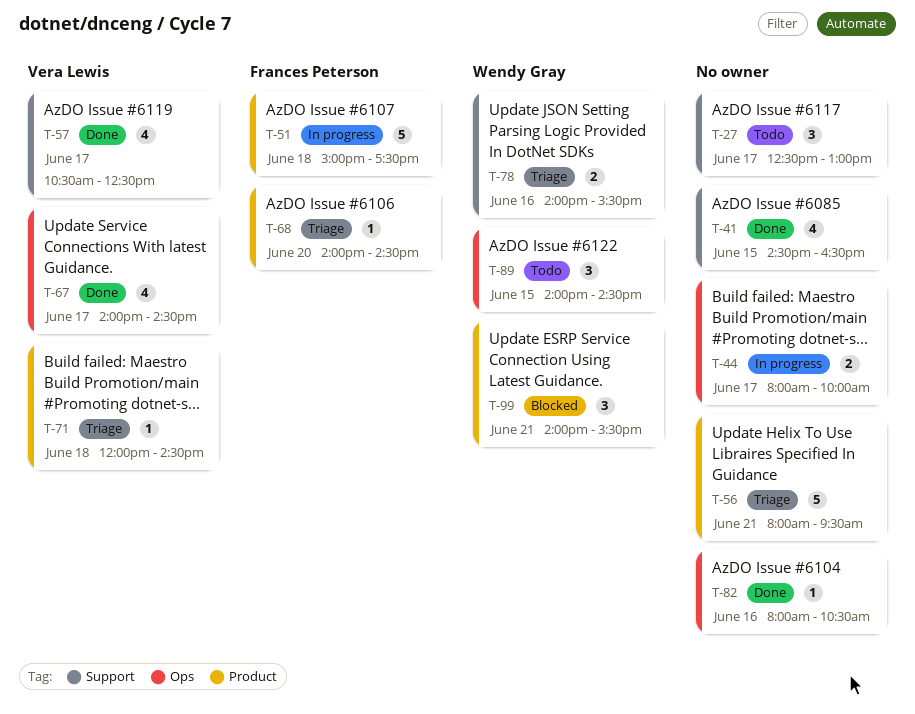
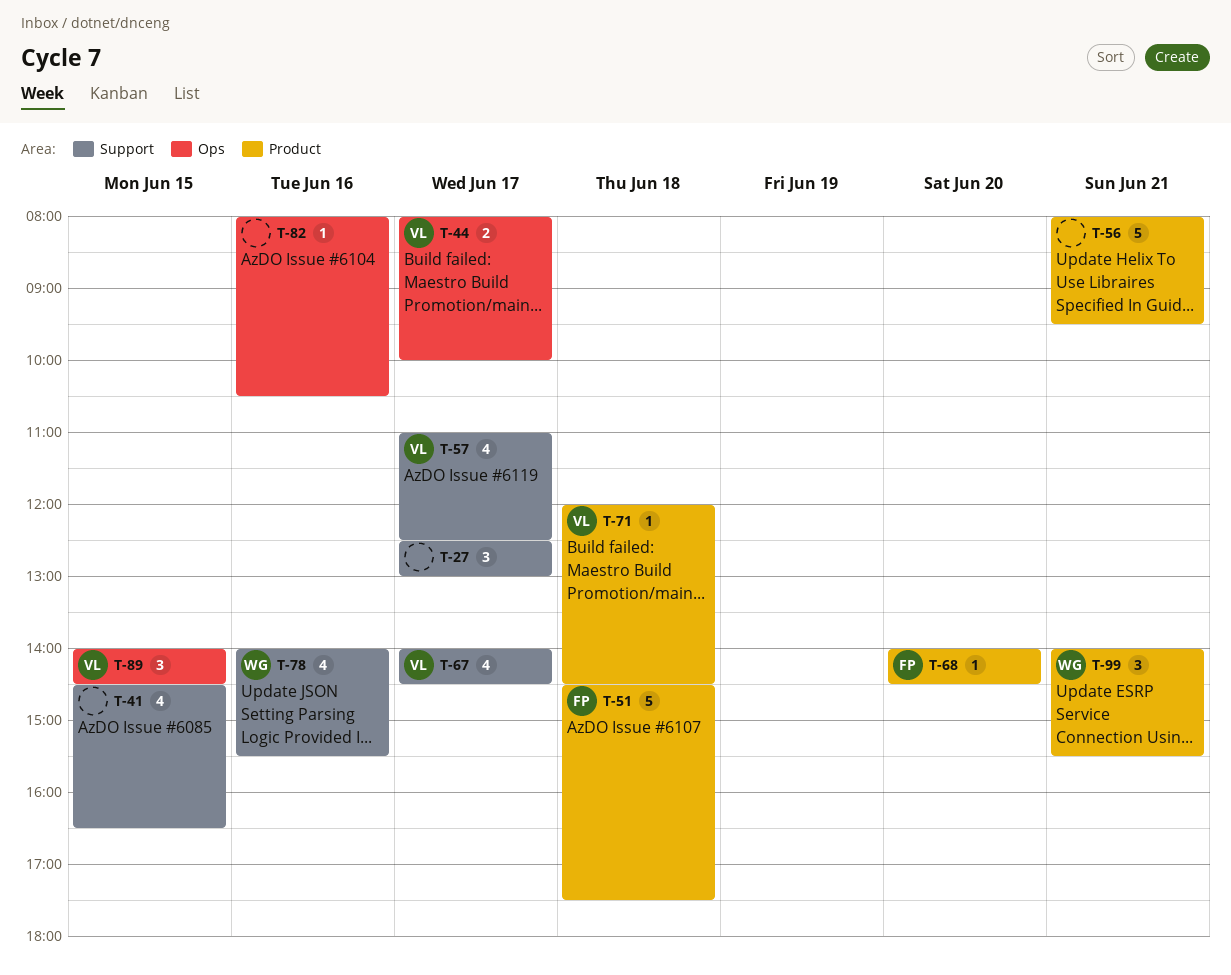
T-44, owner: none -> Vera Lewis
T-51, begins: 15:00 -> 14:30
T-57, begins: 10:30 -> 11:00
T-67, label: Ops -> Support
T-78, estimate: 2 -> 4
T-89, owner: Wendy Gray -> Vera Lewis

